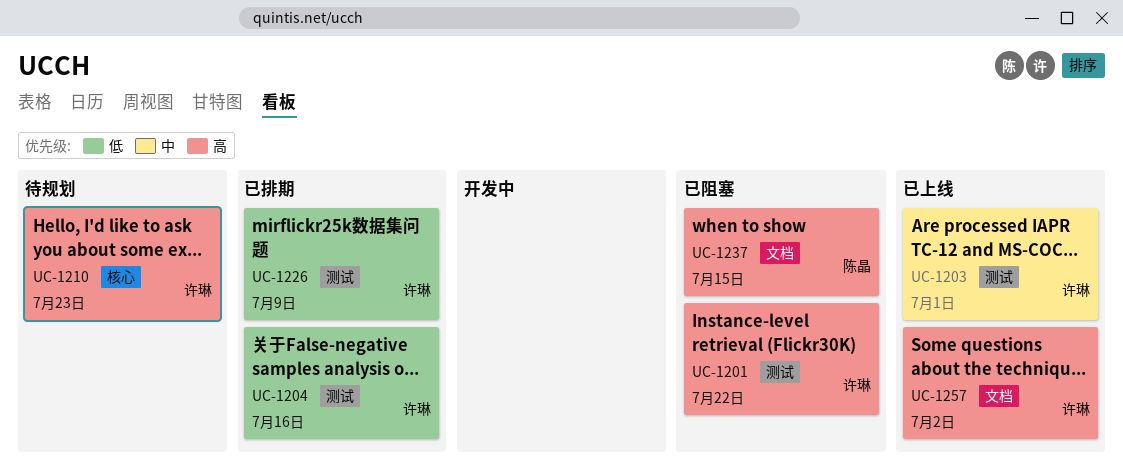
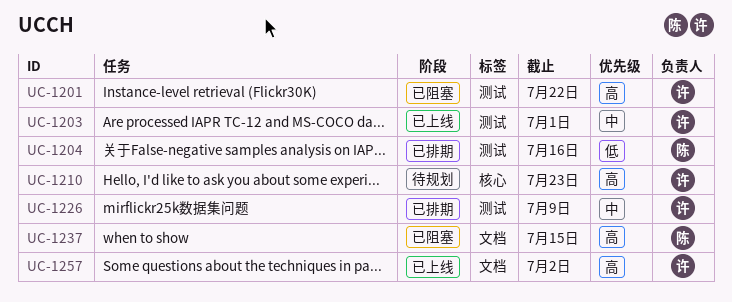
UC-1204, owner: 许琳 -> 陈晶
UC-1226, priority: 低 -> 中

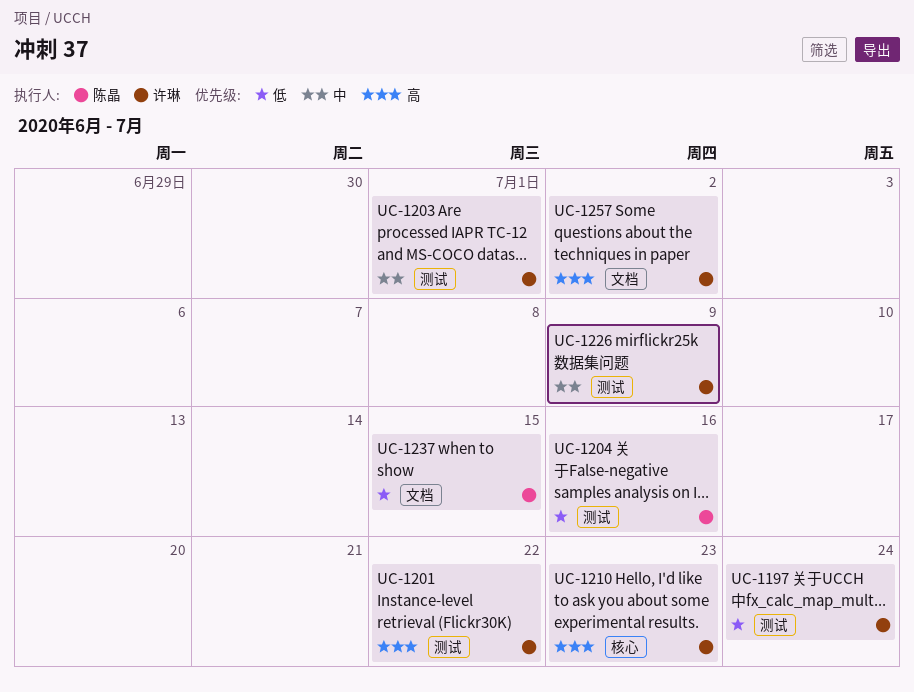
UC-1197: none -> present
UC-1237, priority: 高 -> 低

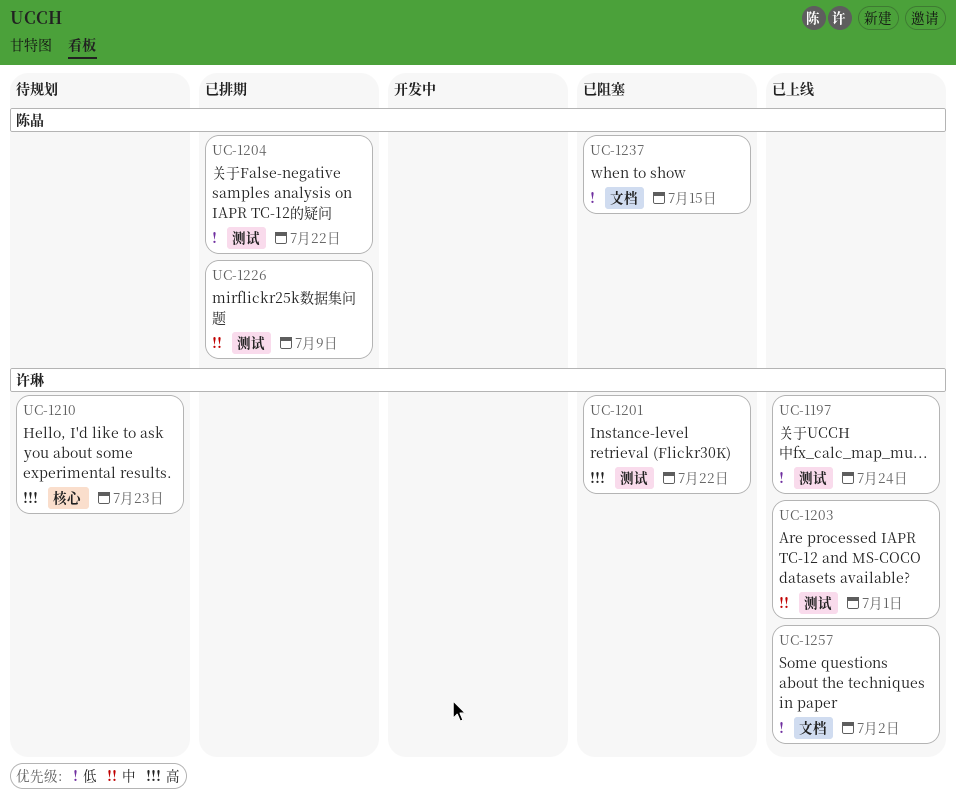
UC-1204, due: Jul 16 -> Jul 22
UC-1226, owner: 许琳 -> 陈晶
UC-1257, priority: 高 -> 低

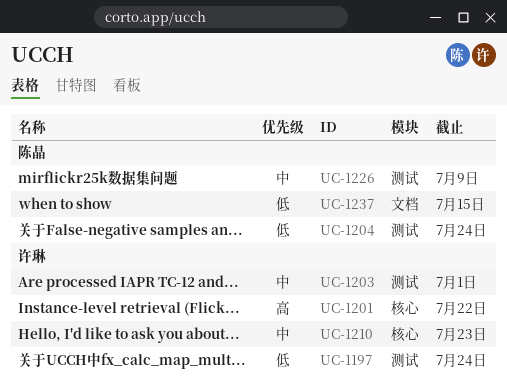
UC-1201, label: 测试 -> 核心
UC-1204, due: Jul 22 -> Jul 24
UC-1210, priority: 高 -> 中
UC-1257: present -> none

